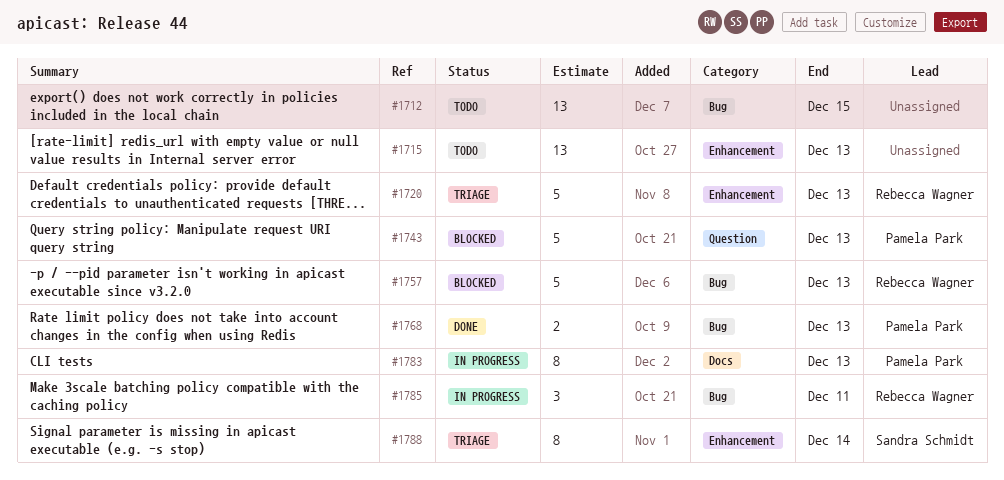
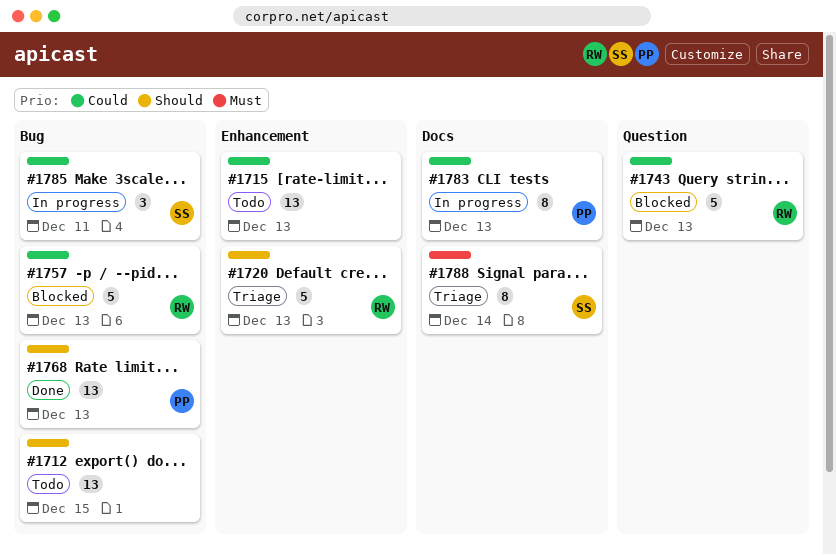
#1743, owner: Pamela Park -> Rebecca Wagner
#1768, estimate: 2 -> 13
#1785, owner: Rebecca Wagner -> Sandra Schmidt
#1788, label: Enhancement -> Docs

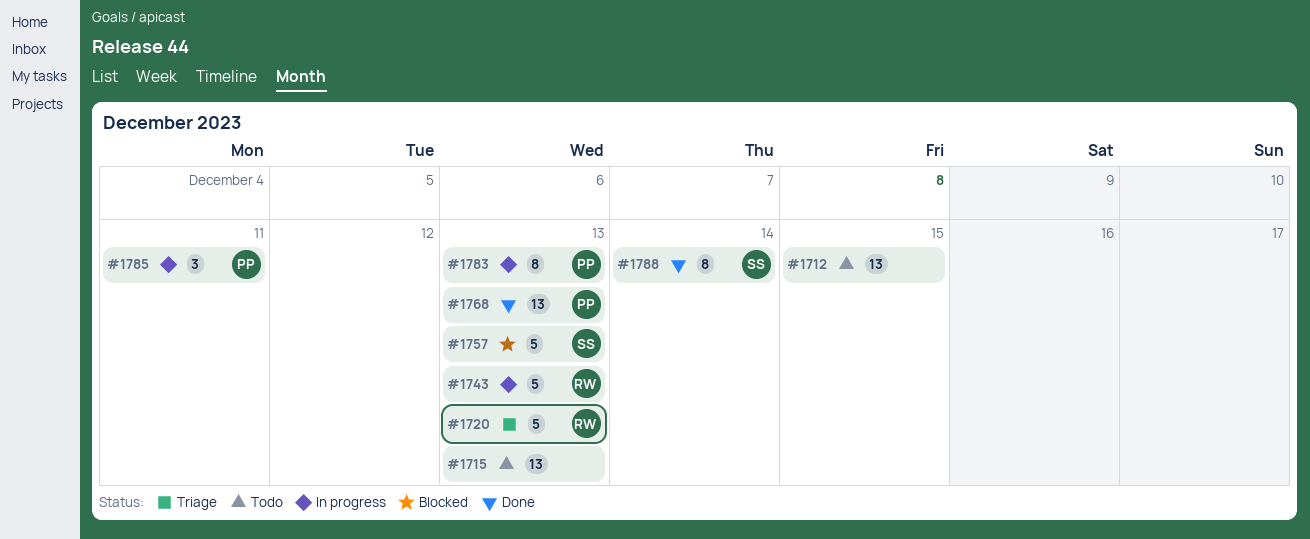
#1743, status: Blocked -> In progress
#1757, owner: RW -> SS
#1785, owner: SS -> PP
#1788, status: Triage -> Done

